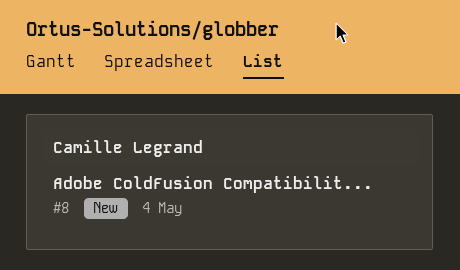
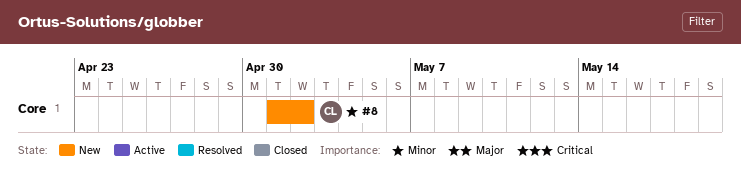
#8, due: May 4 -> May 2

